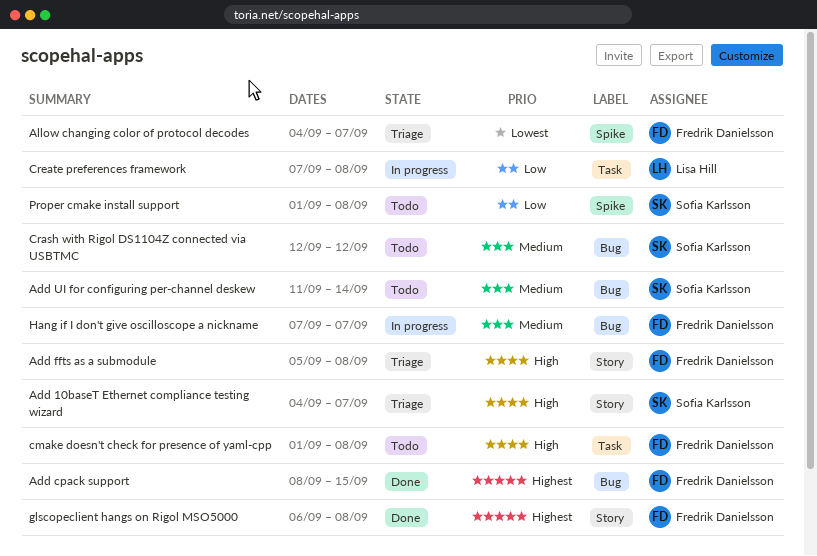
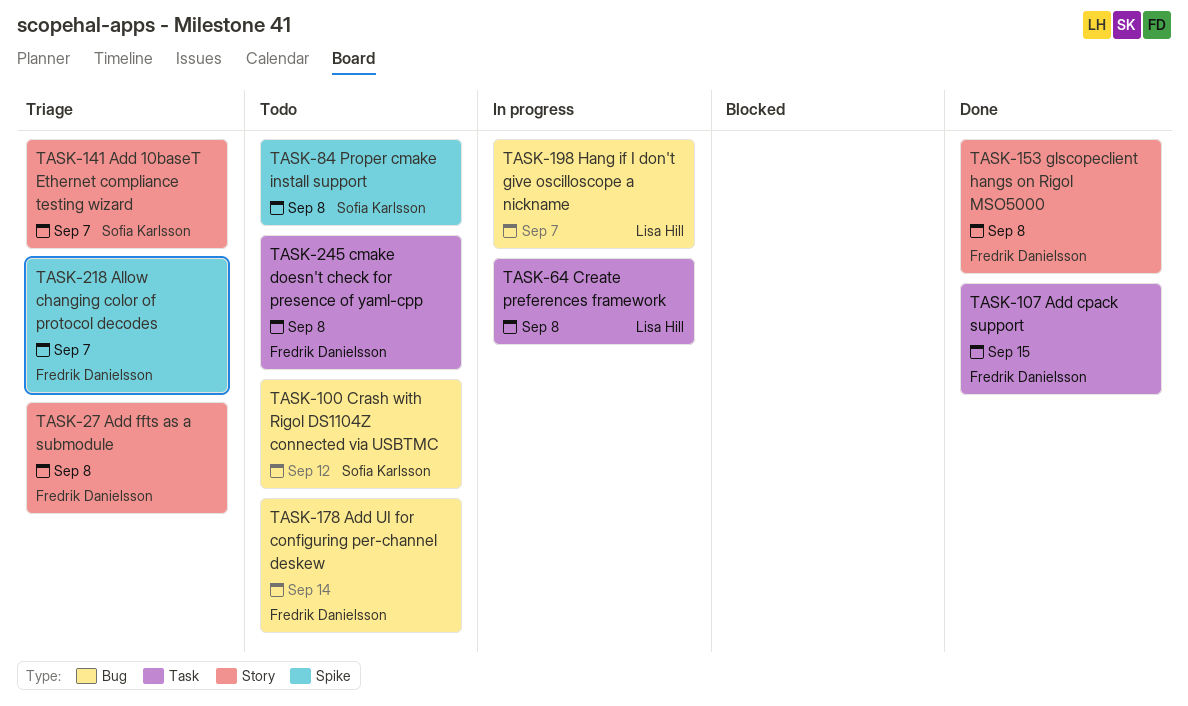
Add cpack support, label: Bug -> Task
Add UI for configuring per-channel deskew, owner: Sofia Karlsson -> Fredrik Danielsson
Hang if I don't give oscilloscope a nickname, owner: Fredrik Danielsson -> Lisa Hill

